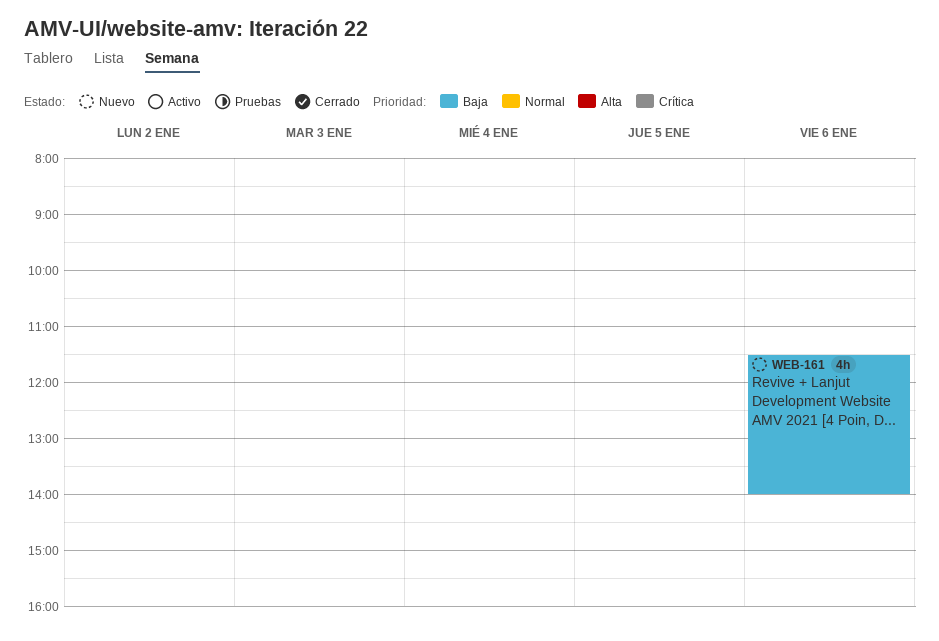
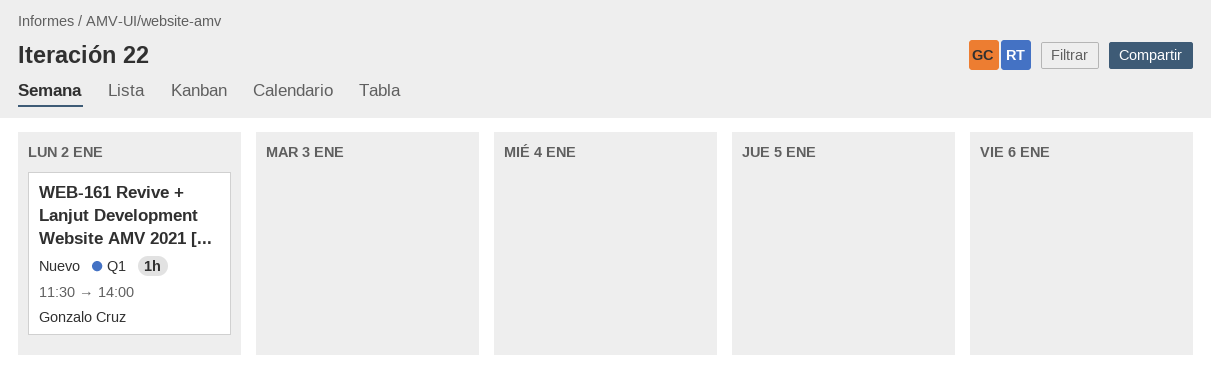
WEB-161, estimate: 4h -> 1h
WEB-161, day: Jan 6 -> Jan 2

